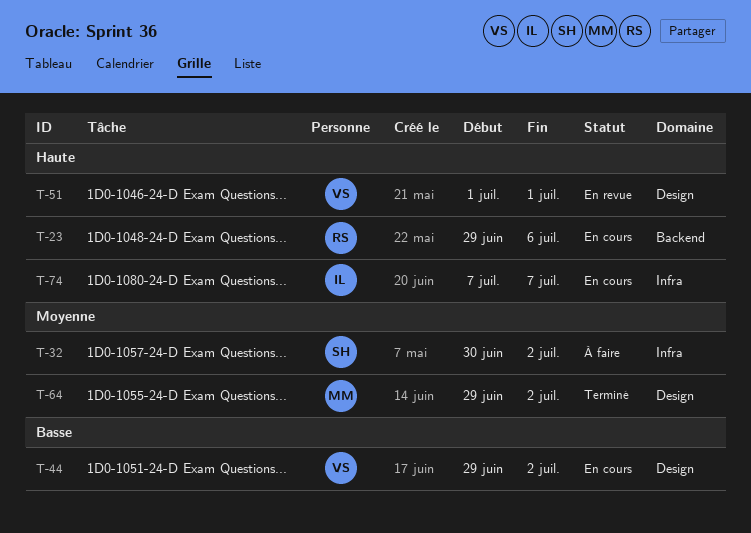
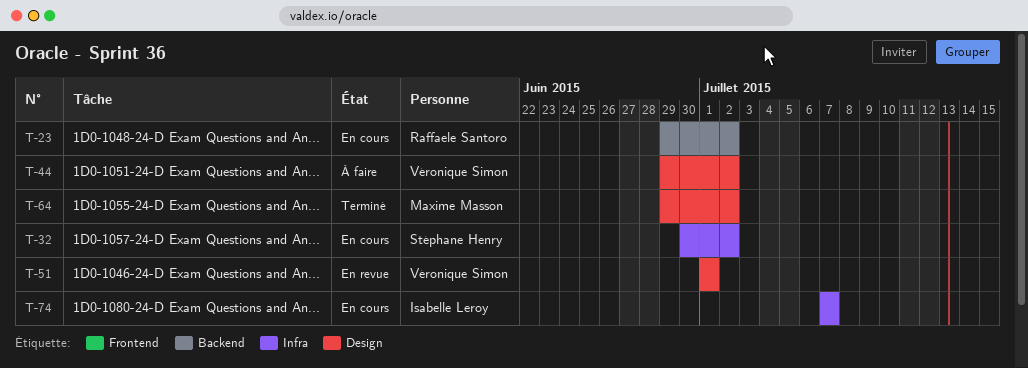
T-23, due: Jul 6 -> Jul 2
T-32, status: À faire -> En cours
T-44, status: En cours -> À faire

